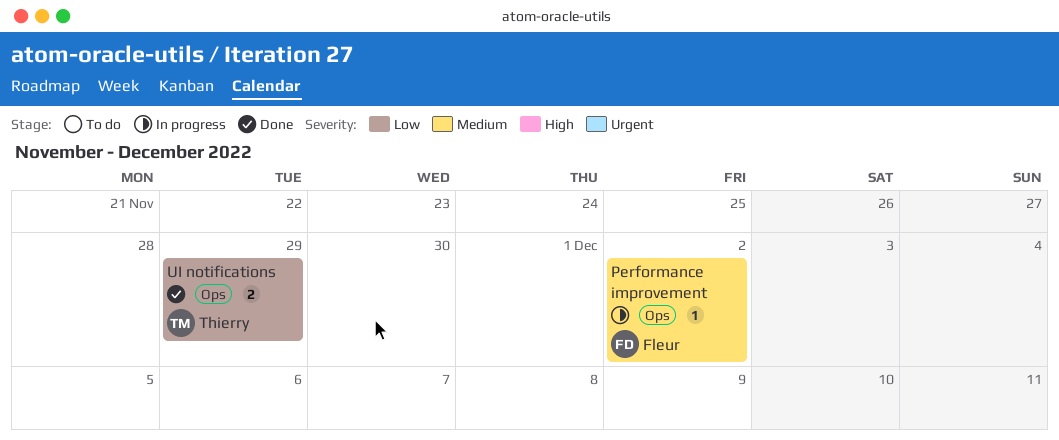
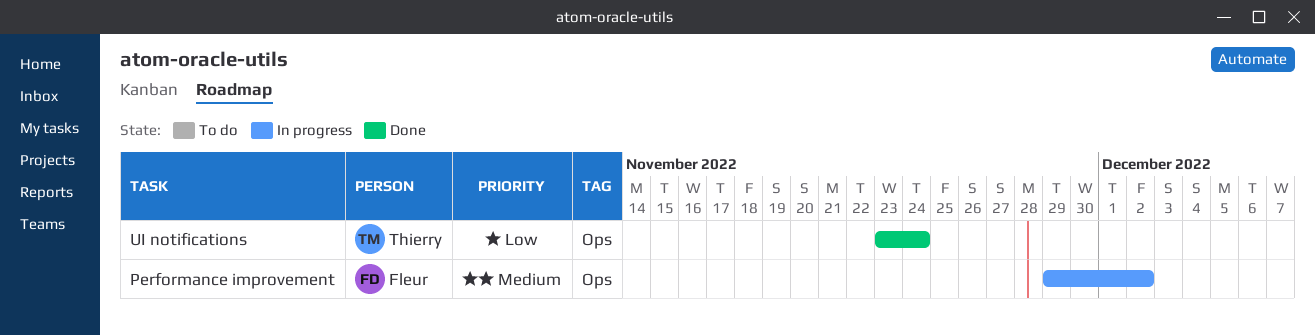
UI notifications, due: Nov 29 -> Nov 24

